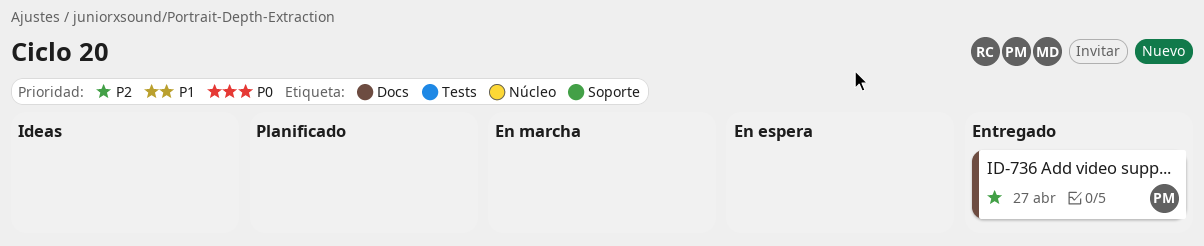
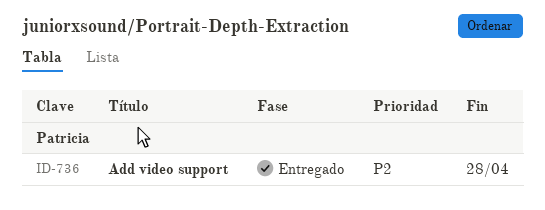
ID-736, due: Apr 27 -> Apr 28

